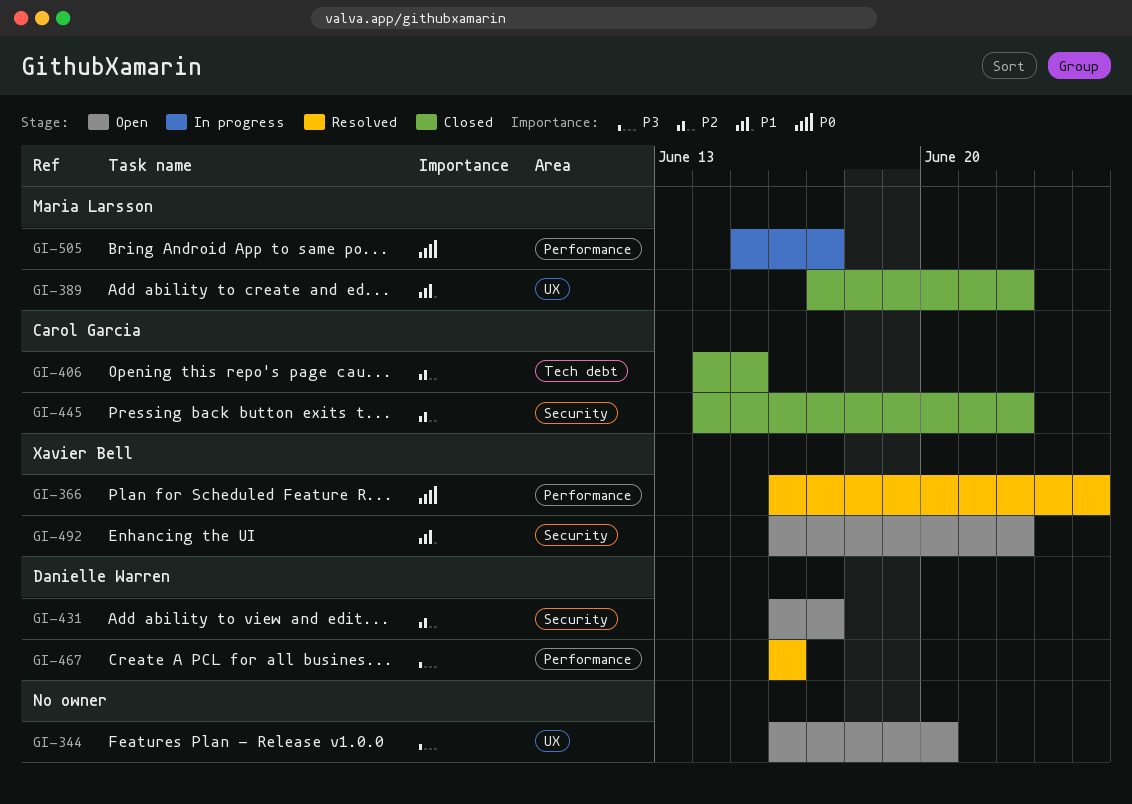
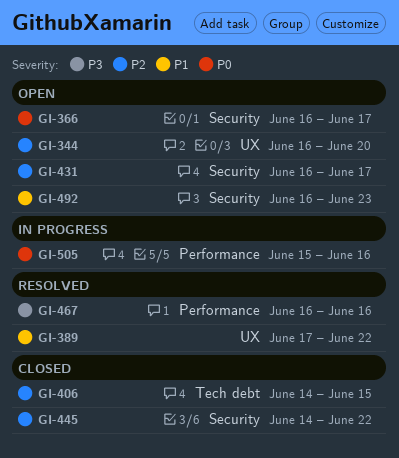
GI-344, priority: P3 -> P2
GI-366, status: Resolved -> Open
GI-366, label: Performance -> Security
GI-366, due: Jun 24 -> Jun 17
GI-389, status: Closed -> Resolved
GI-492, due: Jun 22 -> Jun 23
GI-505, due: Jun 17 -> Jun 16

